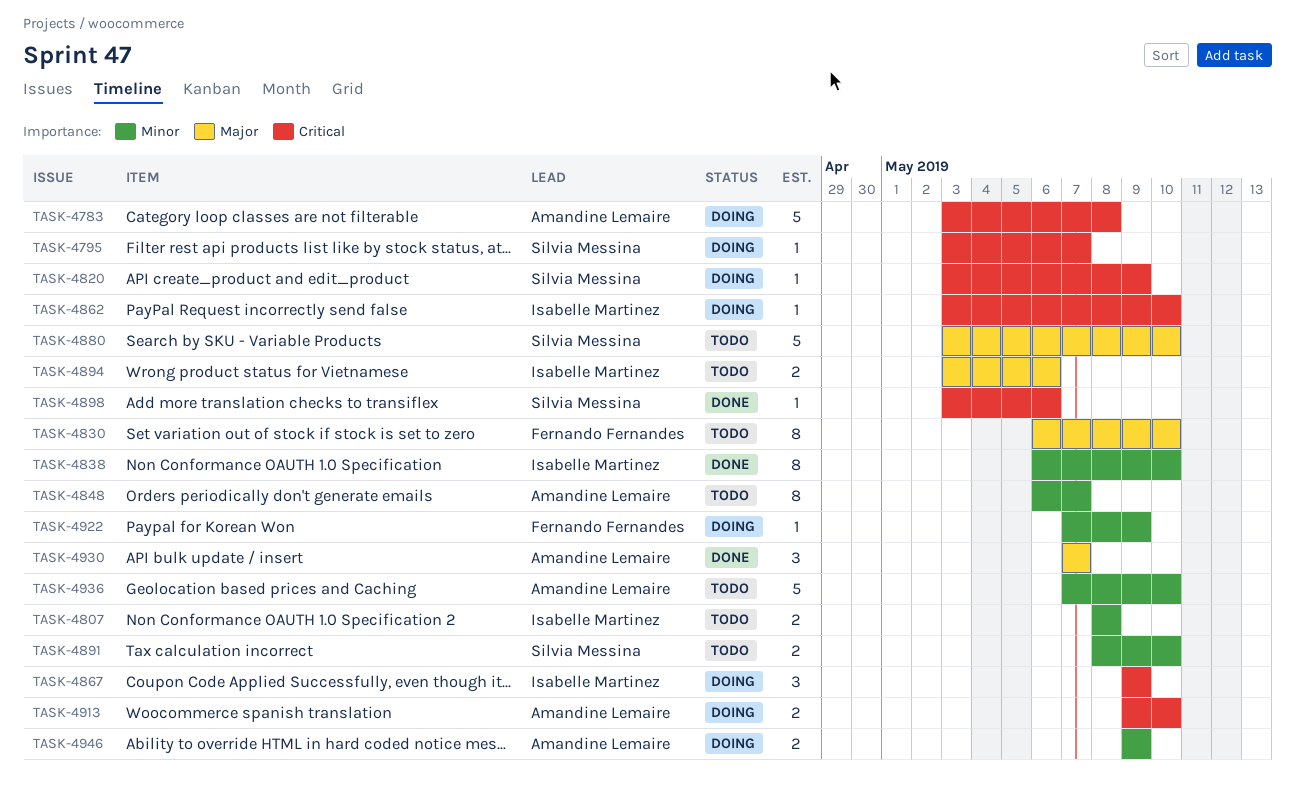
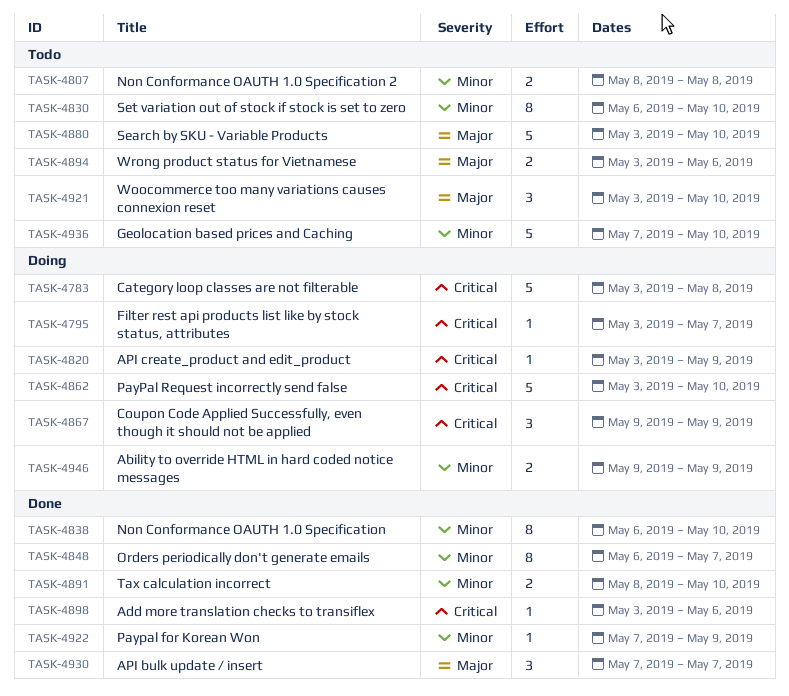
TASK-4830, priority: Major -> Minor
TASK-4848, status: Todo -> Done
TASK-4862, estimate: 1 -> 5
TASK-4891, status: Todo -> Done
TASK-4913: present -> none
TASK-4921: none -> present
TASK-4922, status: Doing -> Done

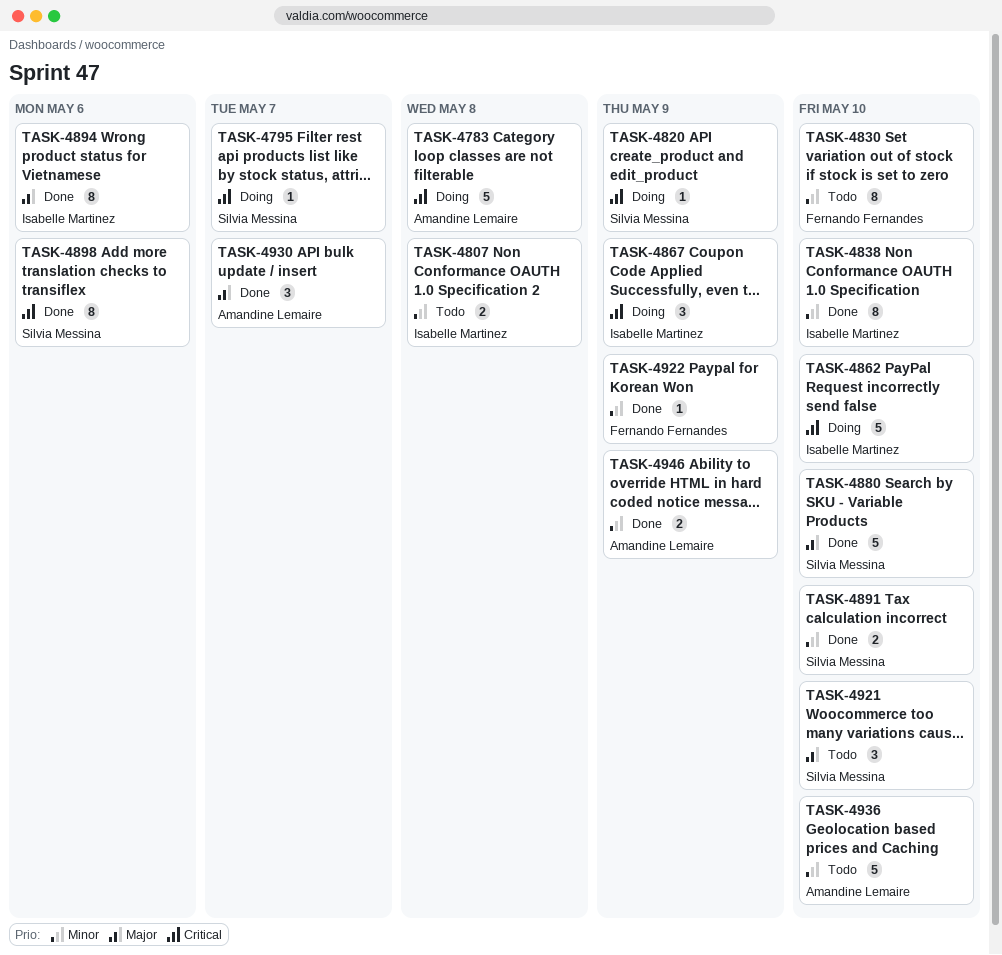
TASK-4848: present -> none
TASK-4880, status: Todo -> Done
TASK-4894, status: Todo -> Done
TASK-4894, estimate: 2 -> 8
TASK-4898, estimate: 1 -> 8
TASK-4946, status: Doing -> Done

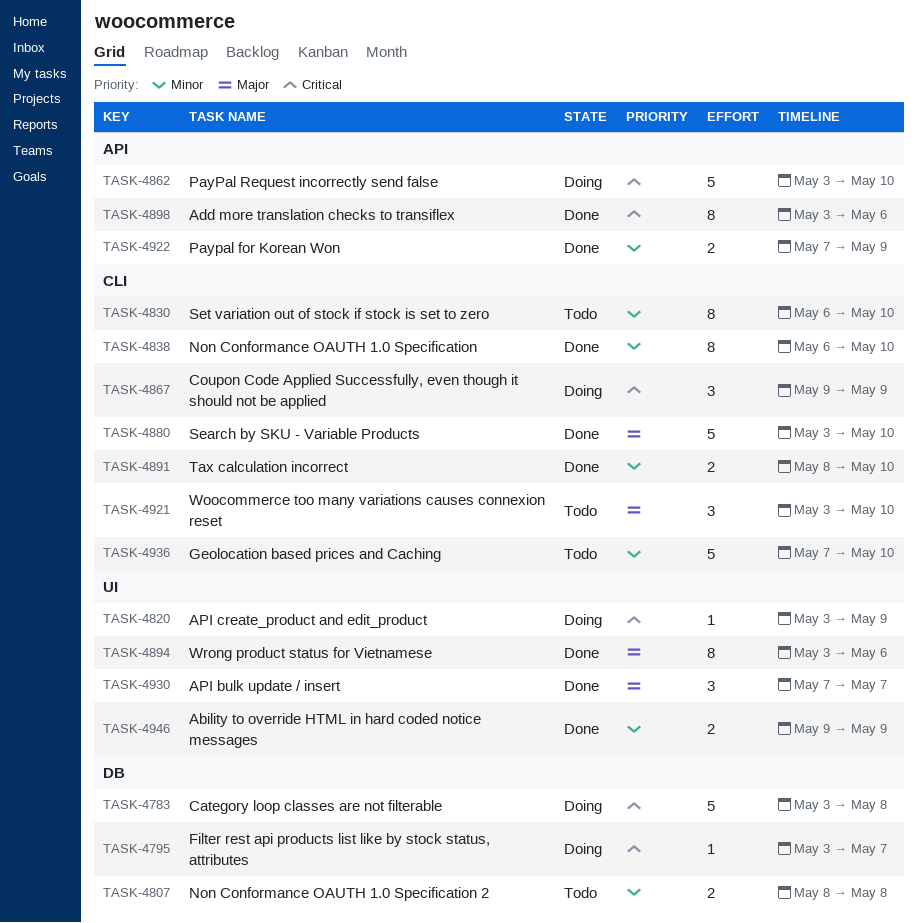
TASK-4922, estimate: 1 -> 2

